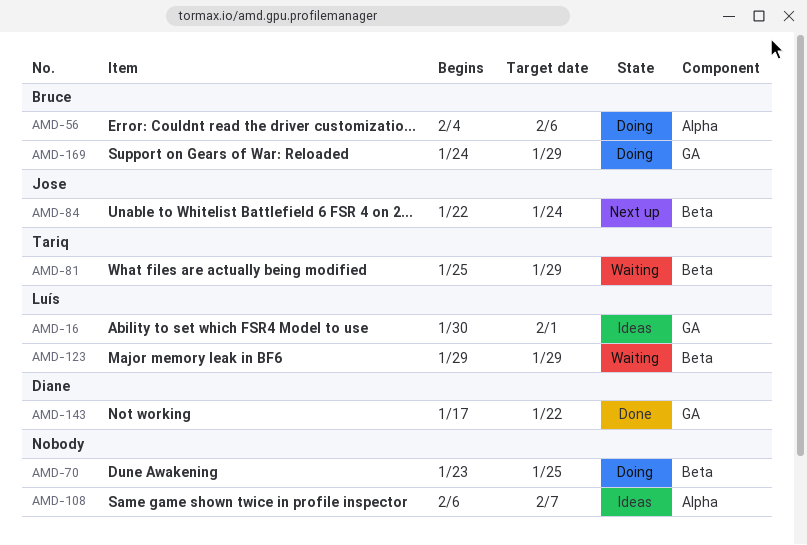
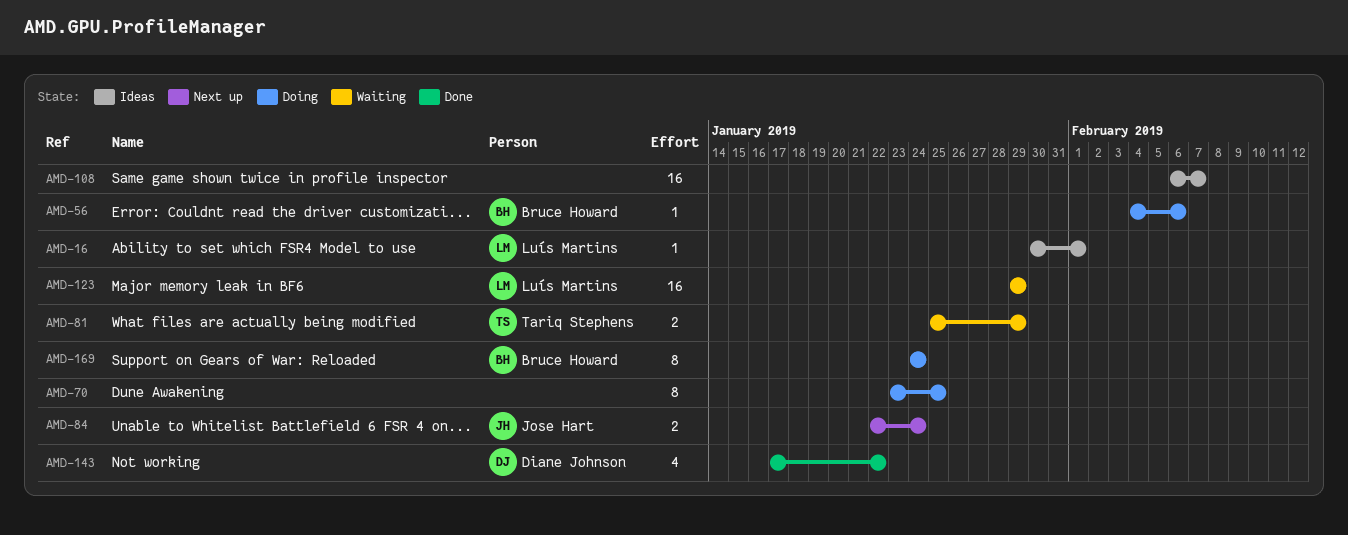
AMD-169, due: Jan 29 -> Jan 24

